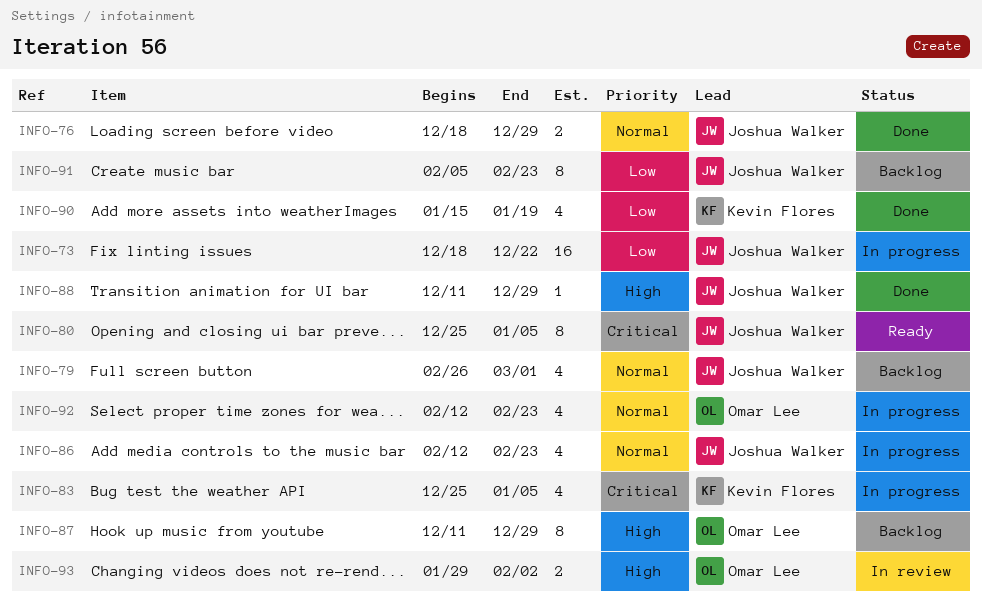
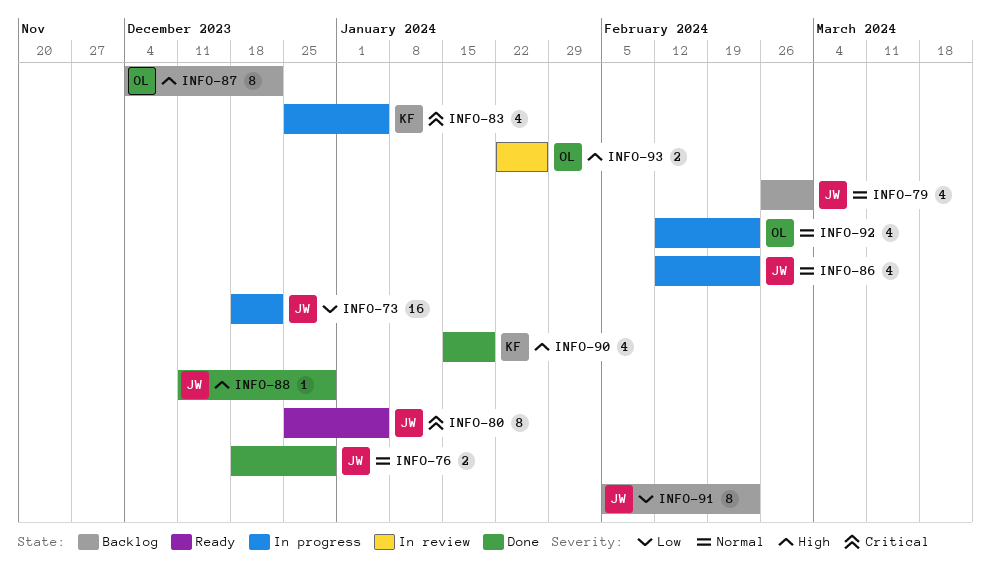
INFO-87, start: Dec 11 -> Dec 4
INFO-87, due: Dec 29 -> Dec 22
INFO-90, priority: Low -> High
INFO-93, start: Jan 29 -> Jan 22
INFO-93, due: Feb 2 -> Jan 26

